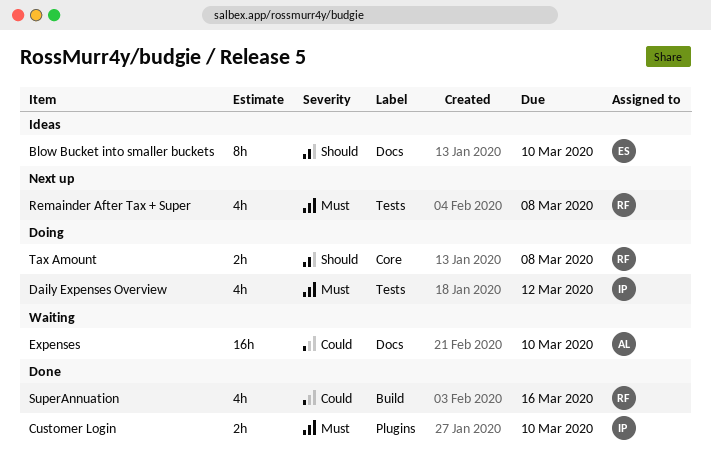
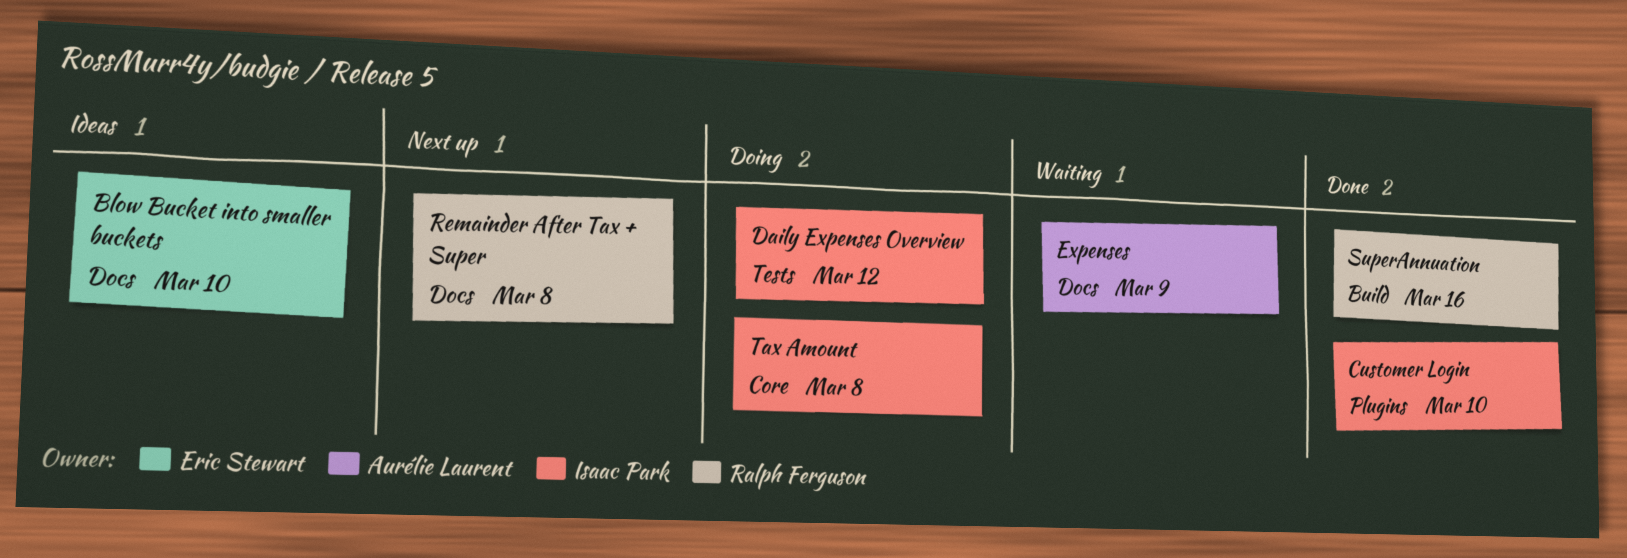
Expenses, due: Mar 10 -> Mar 9
Remainder After Tax + Super, label: Tests -> Docs
Tax Amount, owner: Ralph Ferguson -> Isaac Park

